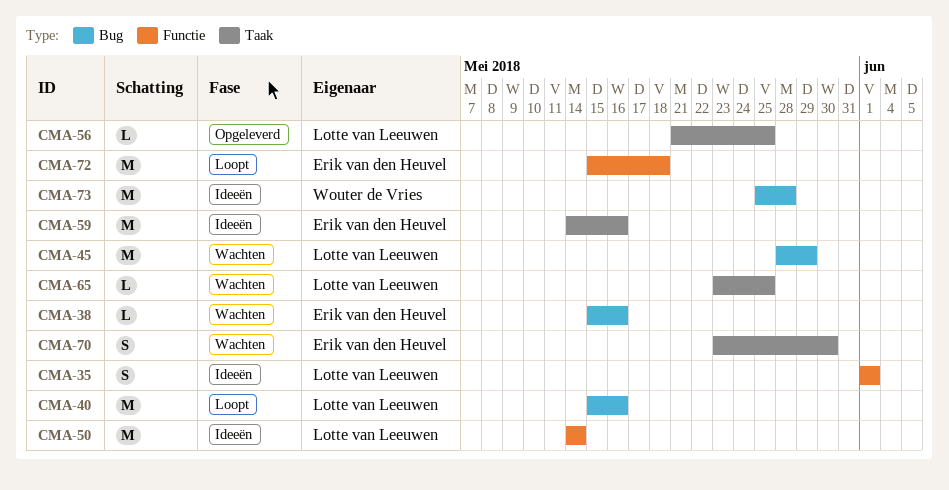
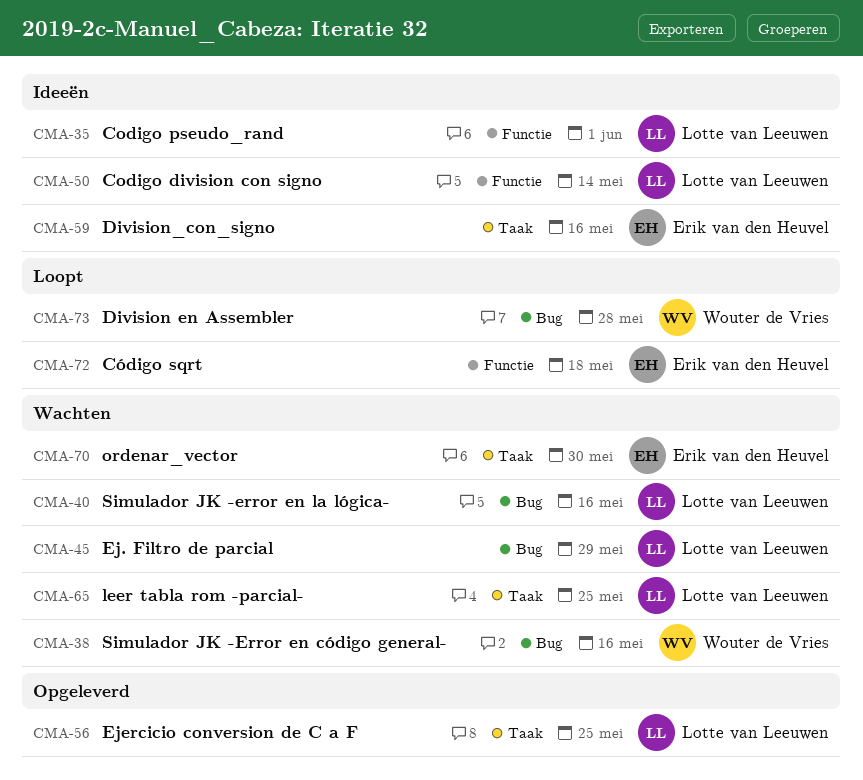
CMA-38, owner: Erik van den Heuvel -> Wouter de Vries
CMA-40, status: Loopt -> Wachten
CMA-73, status: Ideeën -> Loopt

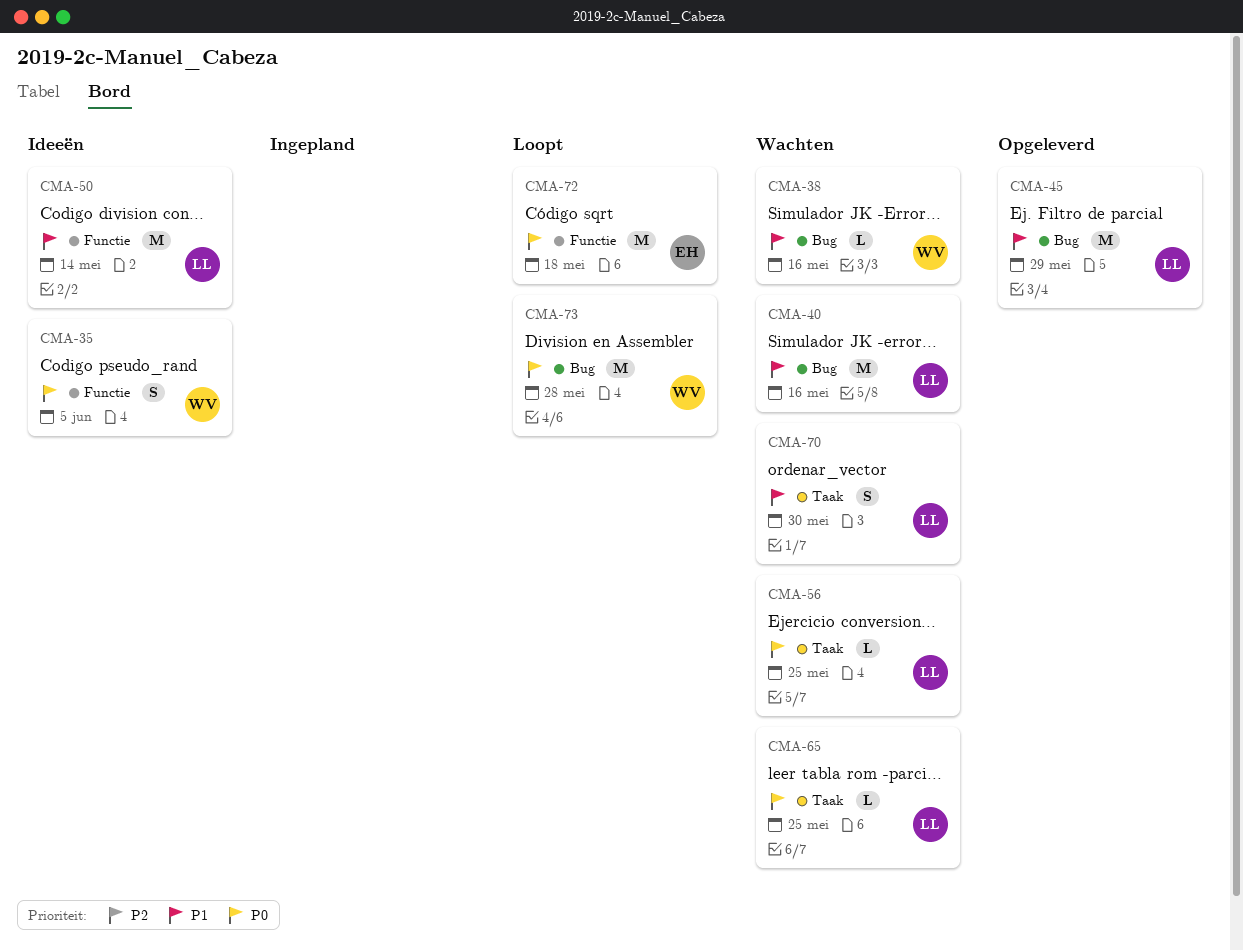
CMA-35, owner: Lotte van Leeuwen -> Wouter de Vries
CMA-35, due: Jun 1 -> Jun 5
CMA-45, status: Wachten -> Opgeleverd
CMA-56, status: Opgeleverd -> Wachten
CMA-59: present -> none
CMA-70, owner: Erik van den Heuvel -> Lotte van Leeuwen

